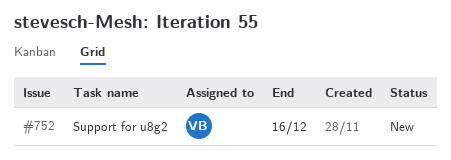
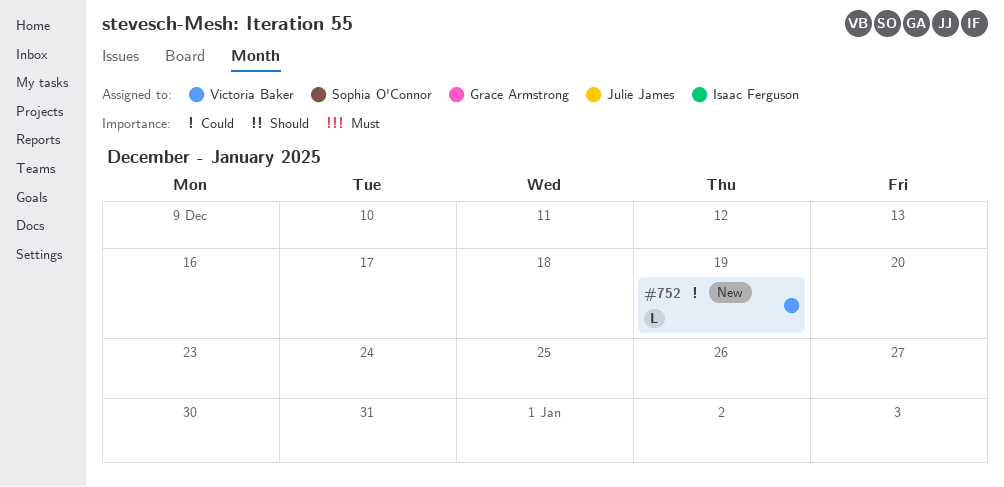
#752, due: Dec 16 -> Dec 19

